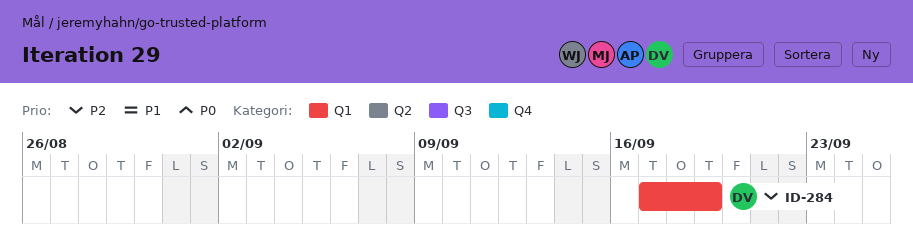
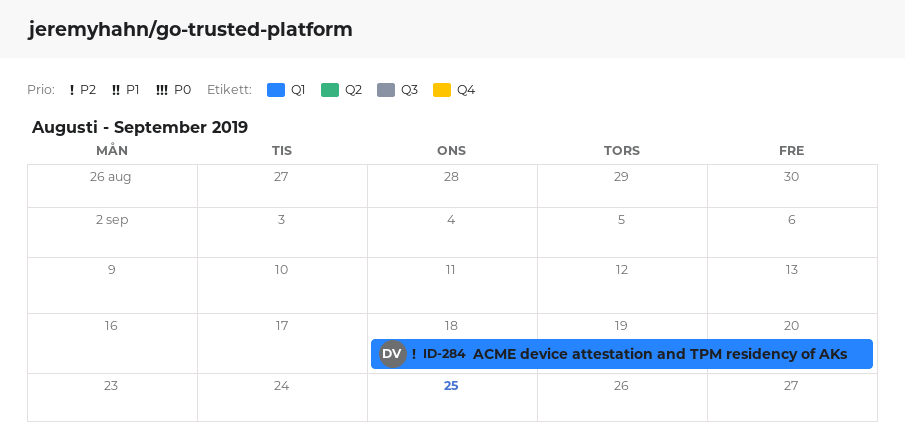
ID-284, start: Sep 17 -> Sep 18
ID-284, due: Sep 19 -> Sep 20

